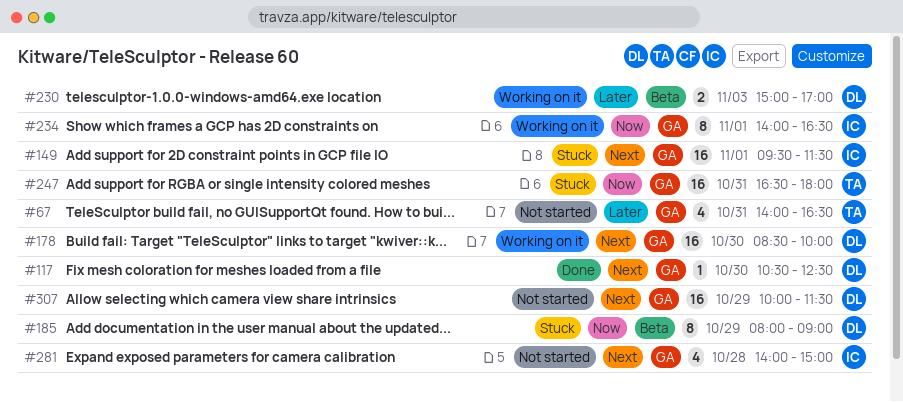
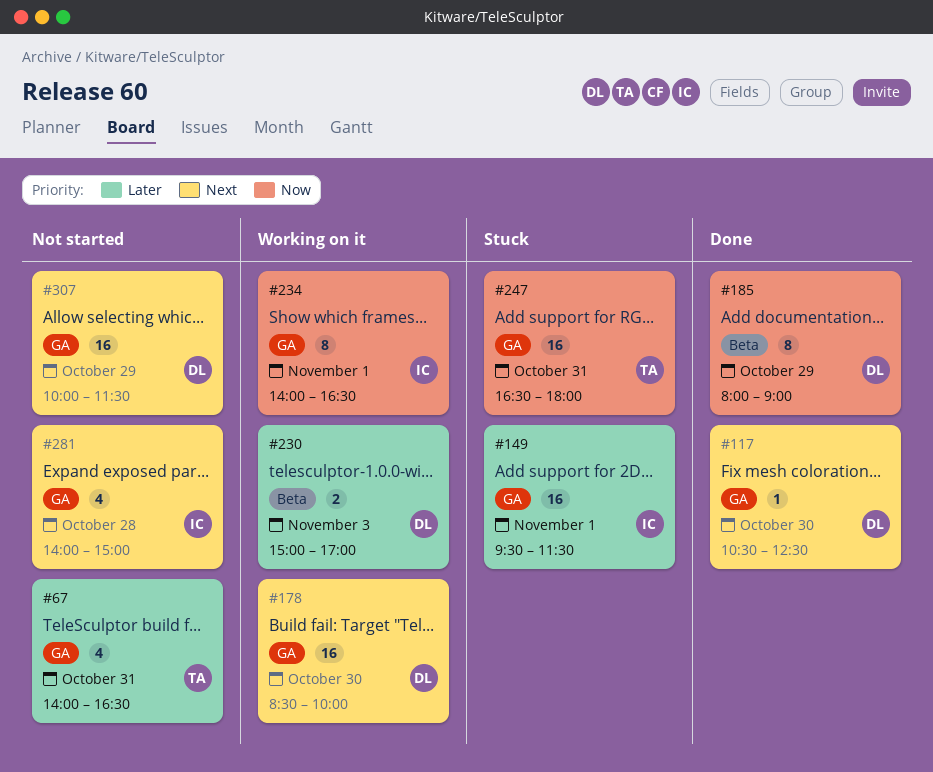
#149, priority: Next -> Later
#185, status: Stuck -> Done

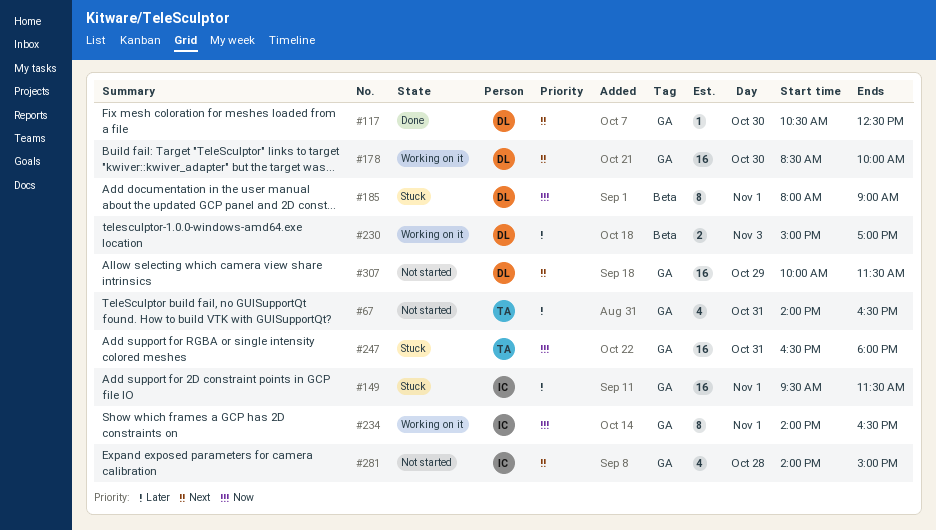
#185, status: Done -> Stuck
#185, day: Oct 29 -> Nov 1

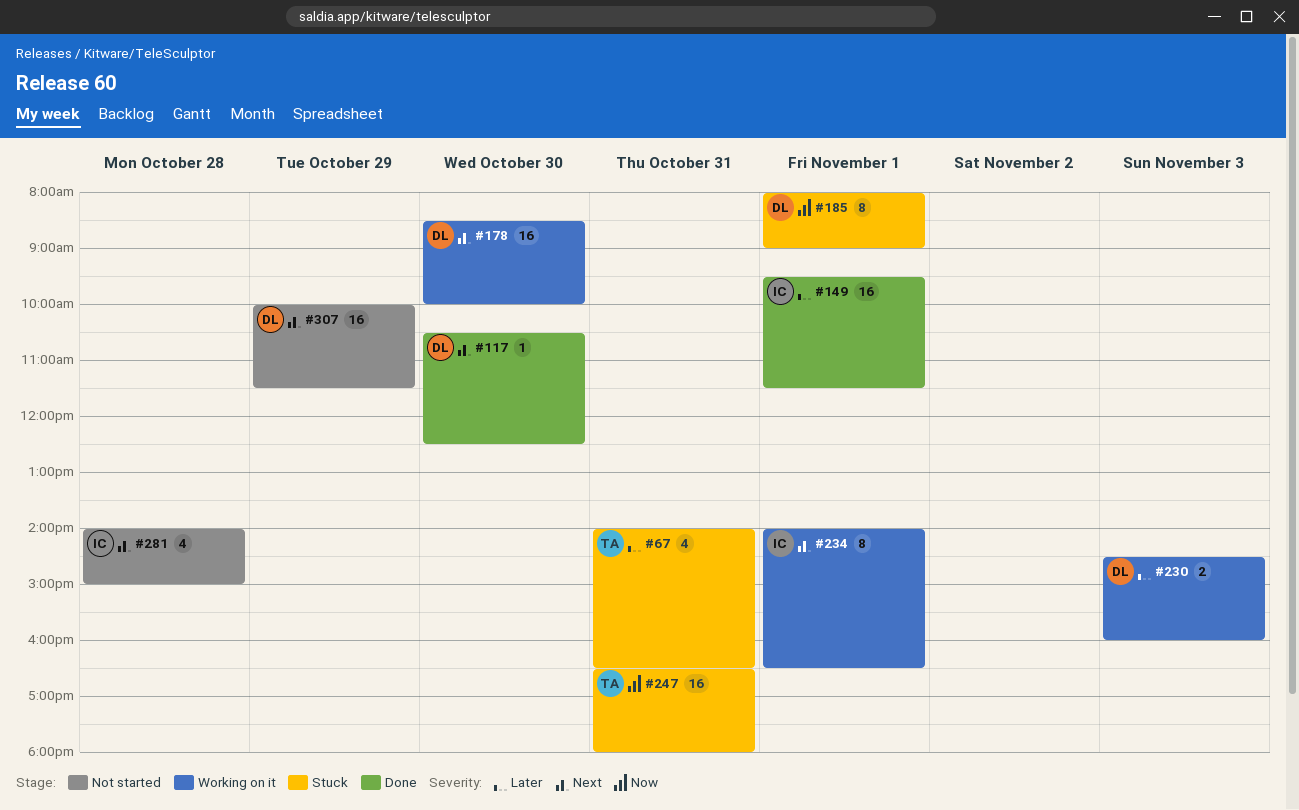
#67, status: Not started -> Stuck
#149, status: Stuck -> Done
#230, begins: 15:00 -> 14:30
#230, ends: 17:00 -> 16:00
#234, priority: Now -> Next

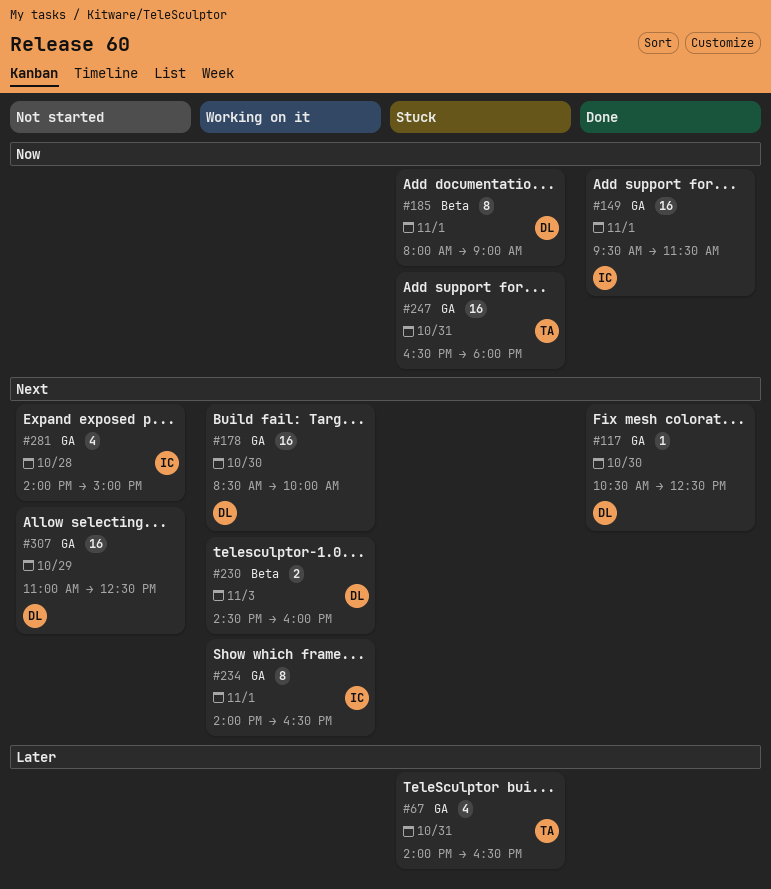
#149, priority: Later -> Now
#230, priority: Later -> Next
#307, begins: 10:00 -> 11:00
#307, ends: 11:30 -> 12:30

